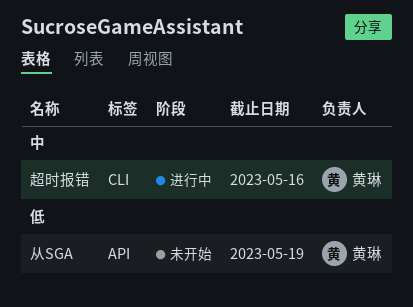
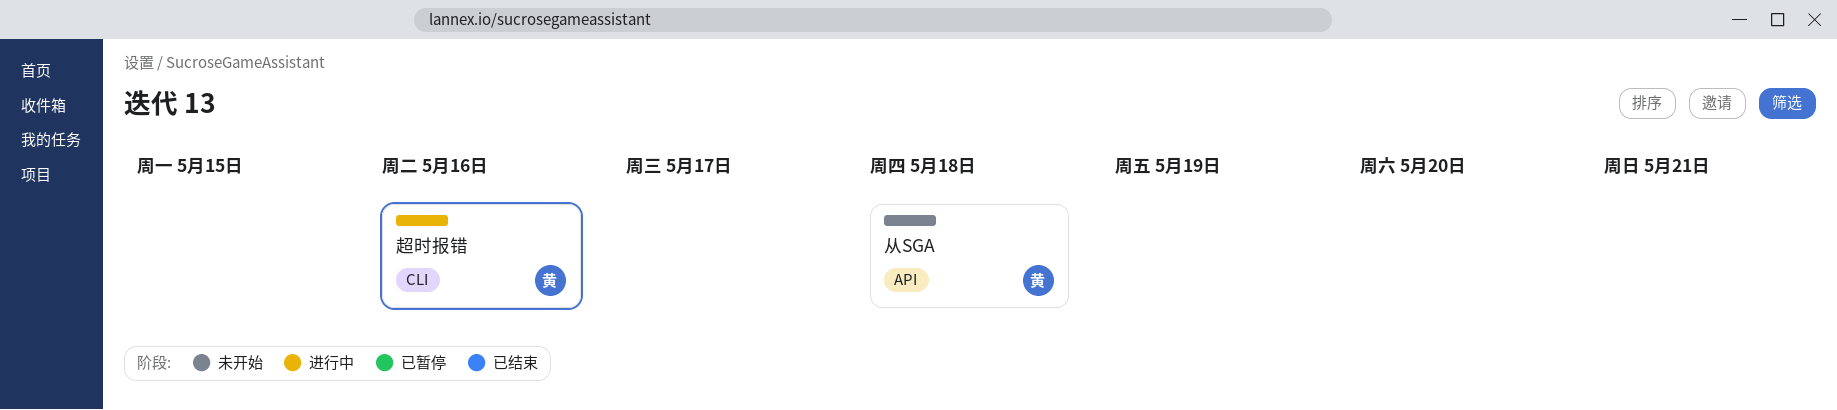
从SGA, due: May 19 -> May 18

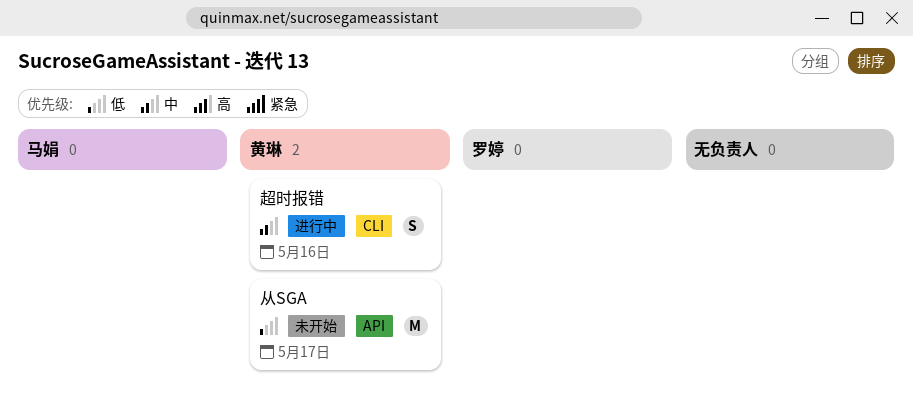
从SGA, due: May 18 -> May 17

